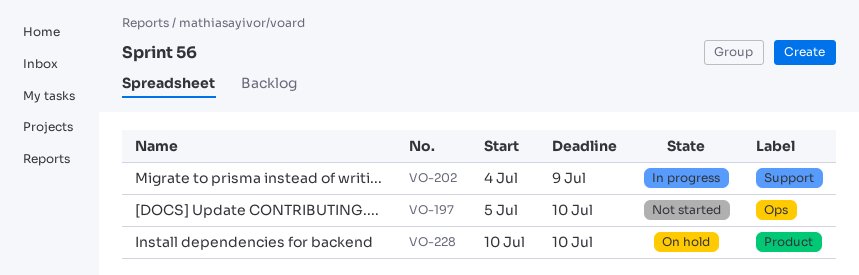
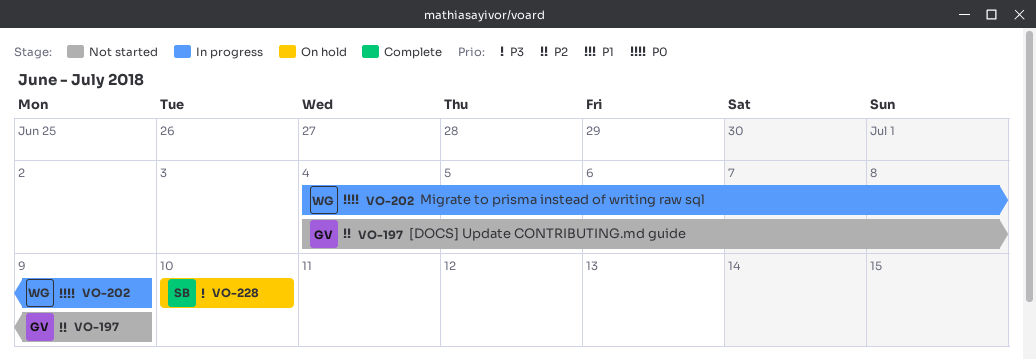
VO-197, start: Jul 5 -> Jul 4
VO-197, due: Jul 10 -> Jul 9

